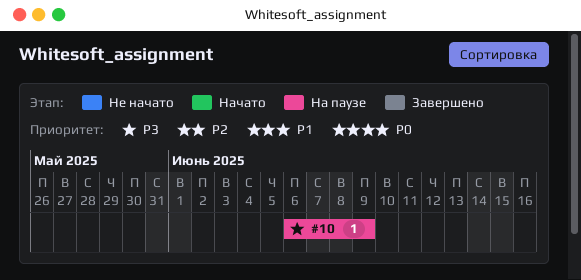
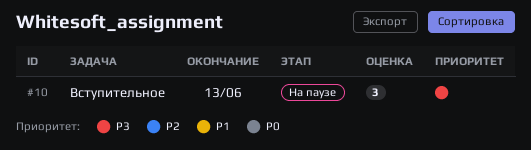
#10, estimate: 1 -> 3
#10, due: Jun 9 -> Jun 13

